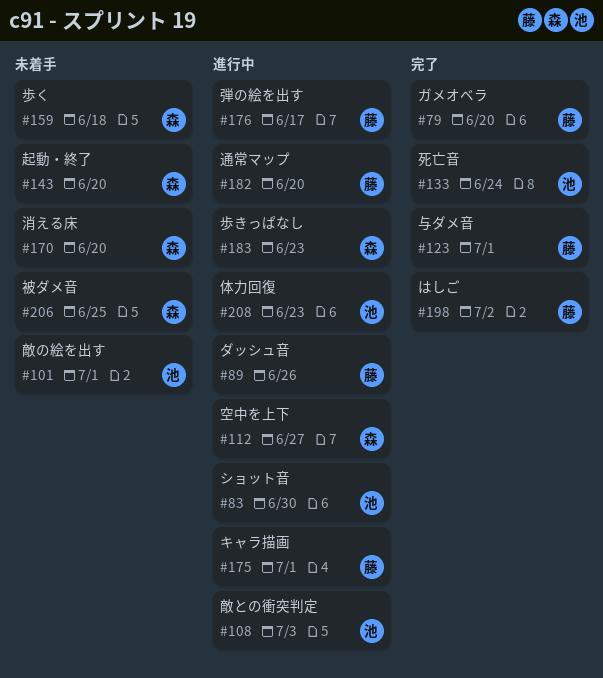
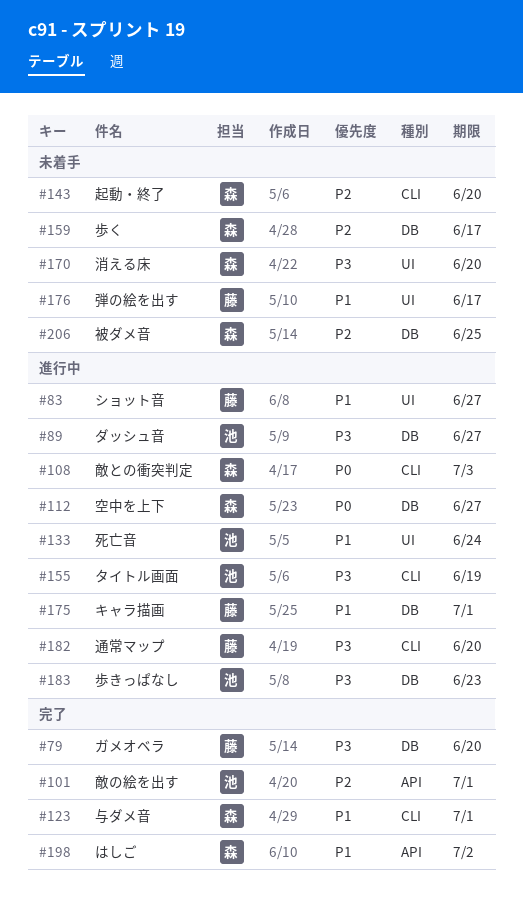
#83, owner: 池 -> 藤
#83, due: Jun 30 -> Jun 27
#89, owner: 藤 -> 池
#89, due: Jun 26 -> Jun 27
#101, status: 未着手 -> 完了
#108, owner: 池 -> 森
#123, owner: 藤 -> 森
#133, status: 完了 -> 進行中
#155: none -> present
#159, due: Jun 18 -> Jun 17
#176, status: 進行中 -> 未着手
#183, owner: 森 -> 池
#198, owner: 藤 -> 森
#208: present -> none

